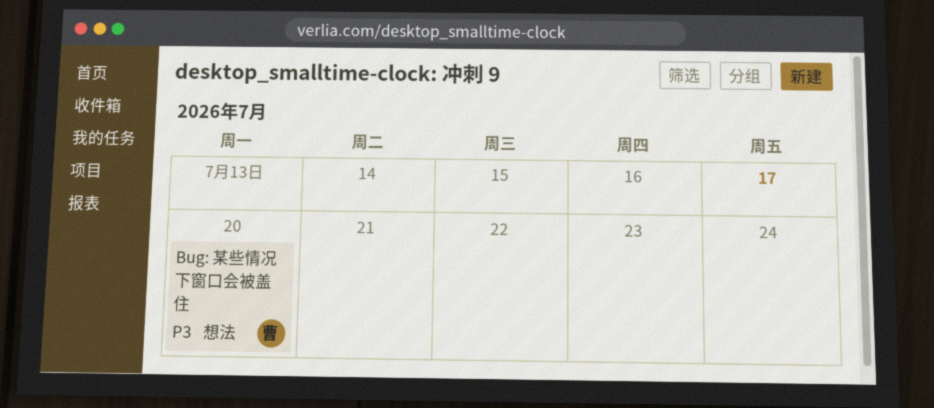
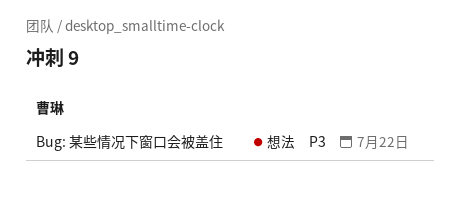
Bug: 某些情况下窗口会被盖住, due: Jul 20 -> Jul 22

